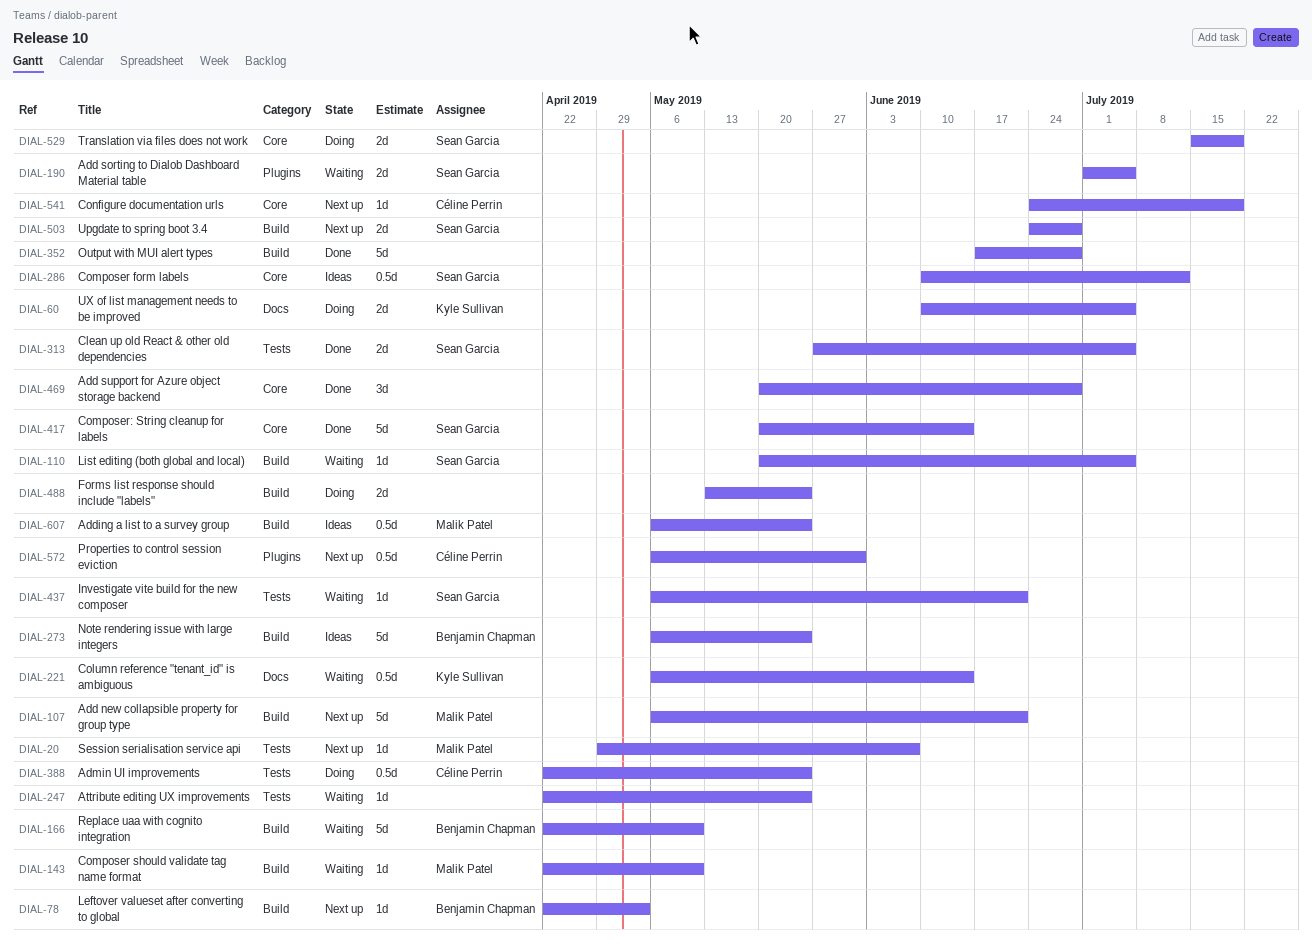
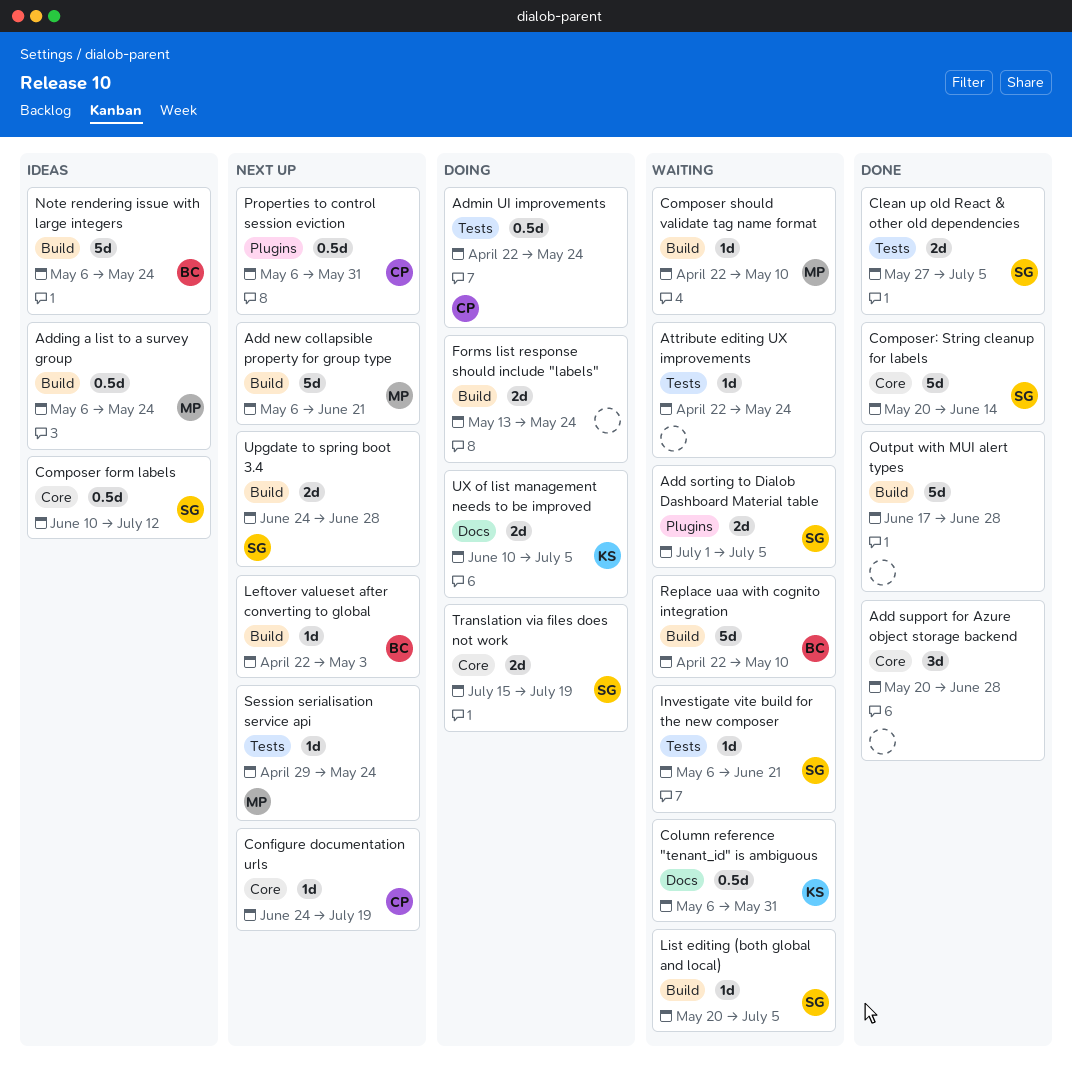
Column reference "tenant_id" is ambiguous, due: Jun 14 -> May 31
Session serialisation service api, due: Jun 7 -> May 24

